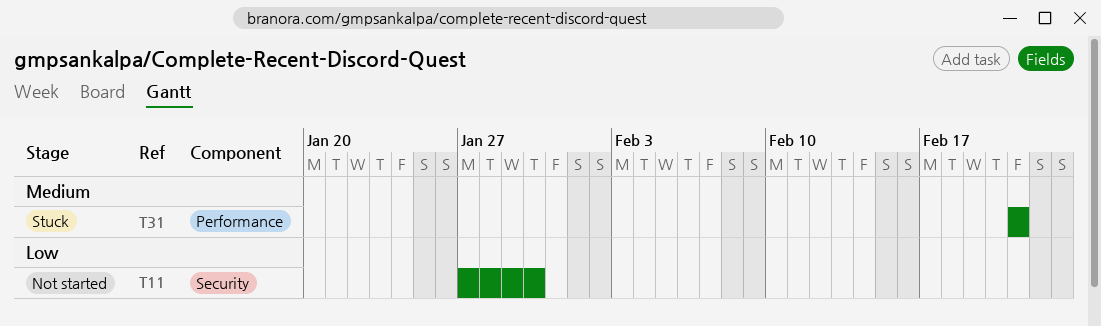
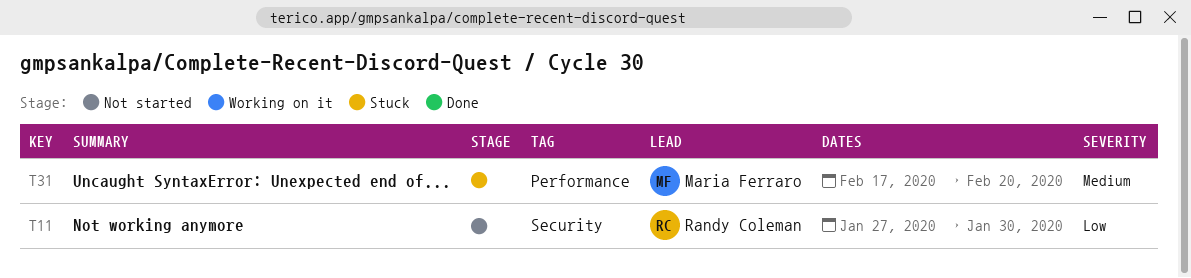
T31, start: Feb 21 -> Feb 17
T31, due: Feb 21 -> Feb 20

